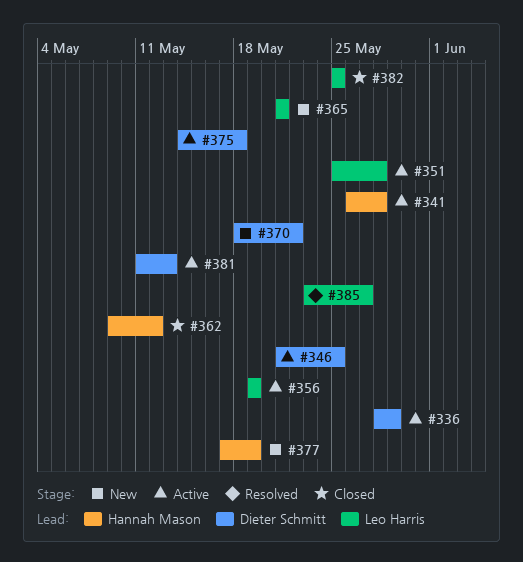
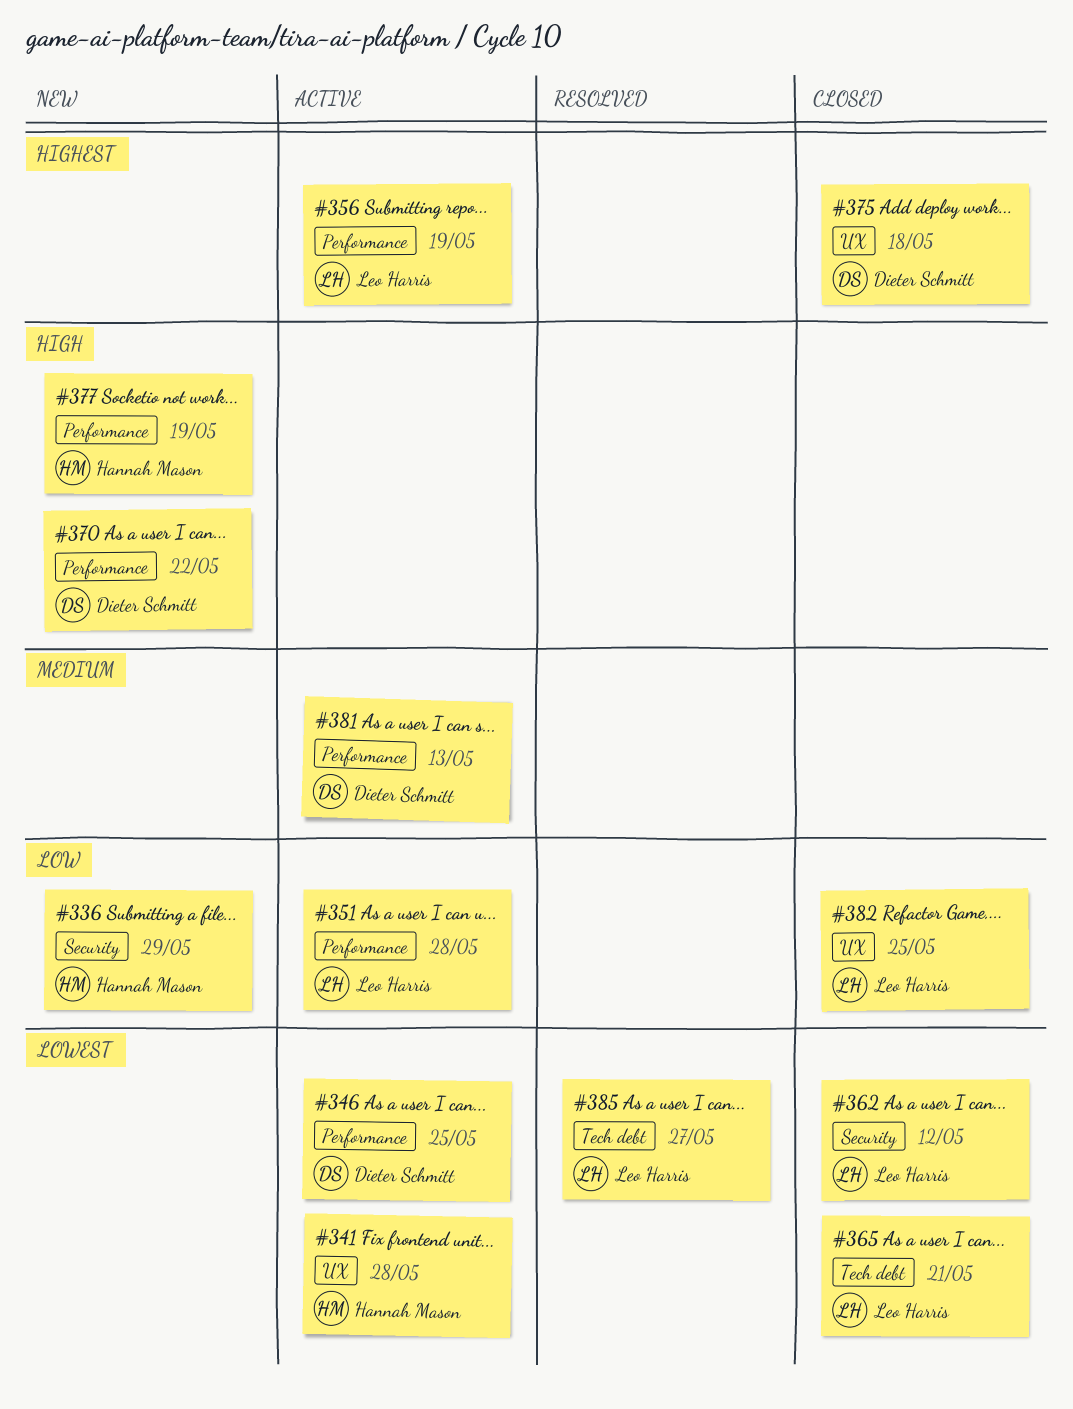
#336, status: Active -> New
#336, owner: Dieter Schmitt -> Hannah Mason
#362, owner: Hannah Mason -> Leo Harris
#365, status: New -> Closed
#375, status: Active -> Closed

